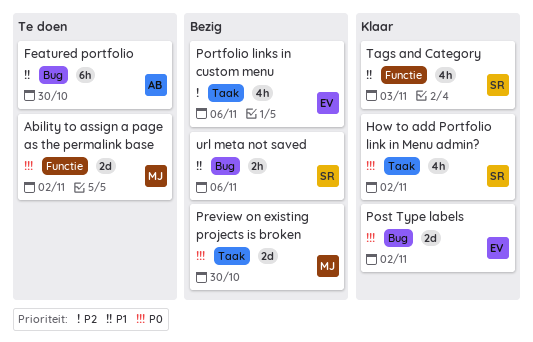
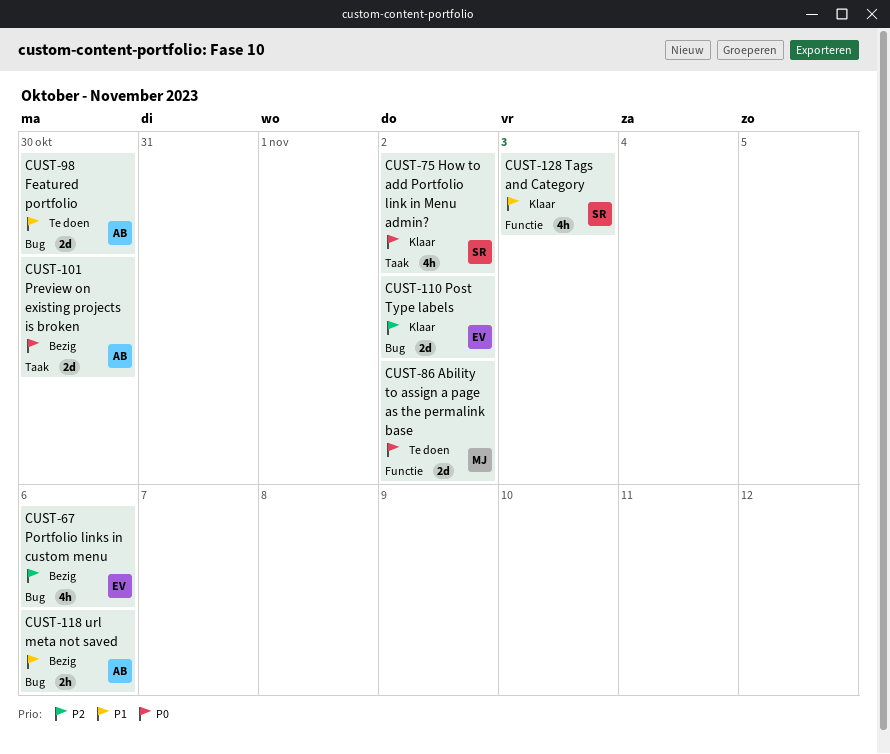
Featured portfolio, estimate: 6h -> 2d
Portfolio links in custom menu, label: Taak -> Bug
Post Type labels, priority: P0 -> P2
Preview on existing projects is broken, owner: MJ -> AB
url meta not saved, owner: SR -> AB

